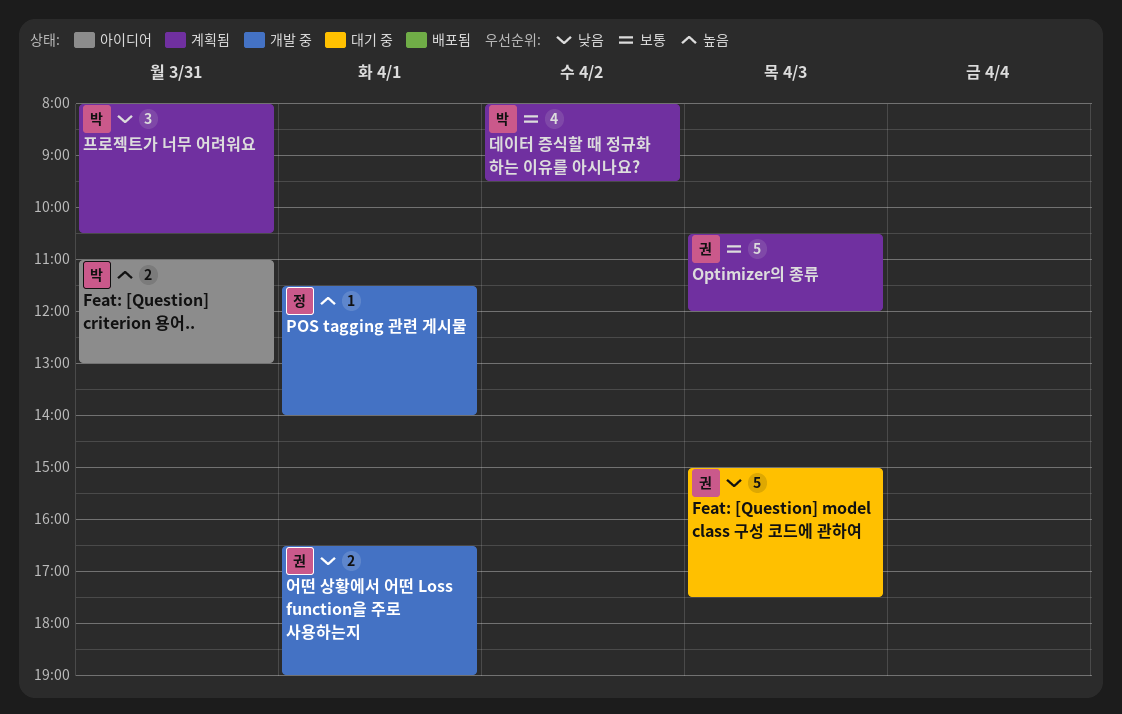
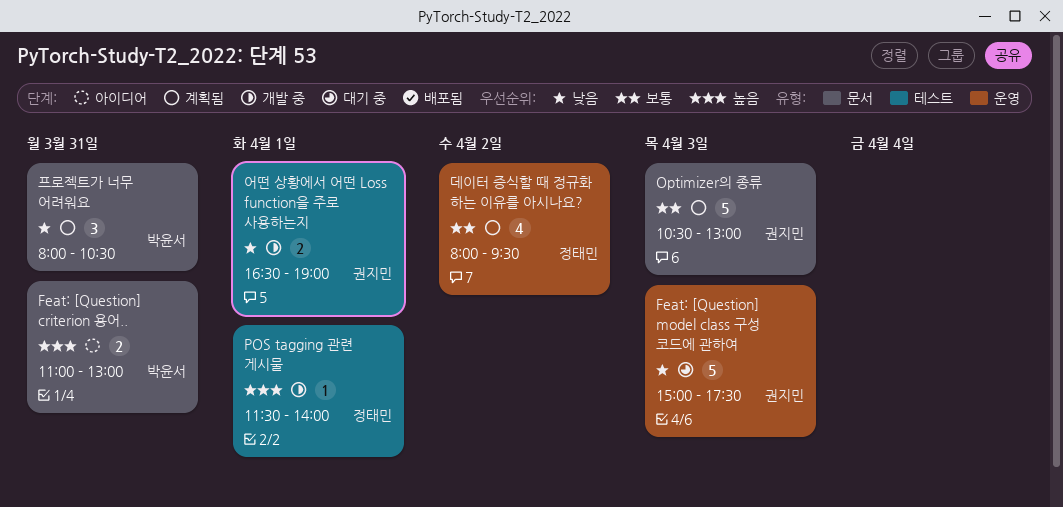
Optimizer의 종류, ends: 12:00 -> 13:00
데이터 증식할 때 정규화 하는 이유를 아시나요?, owner: 박윤서 -> 정태민

